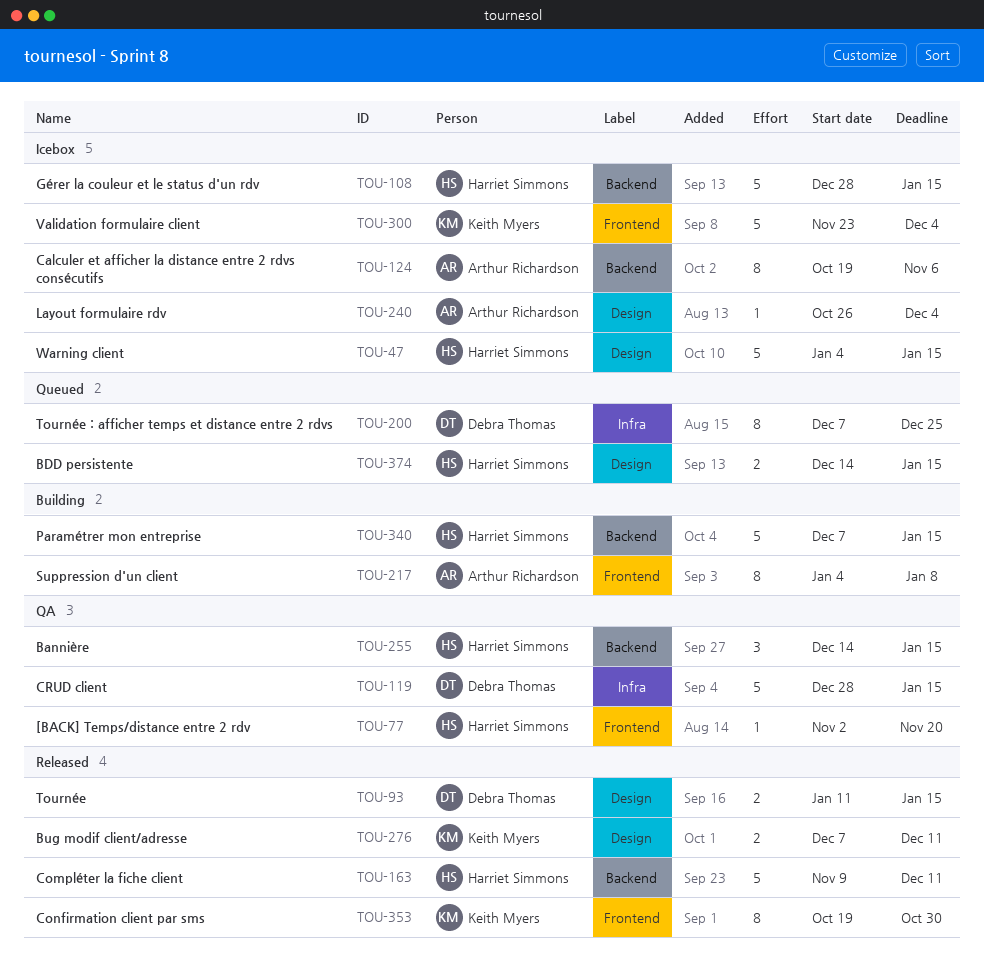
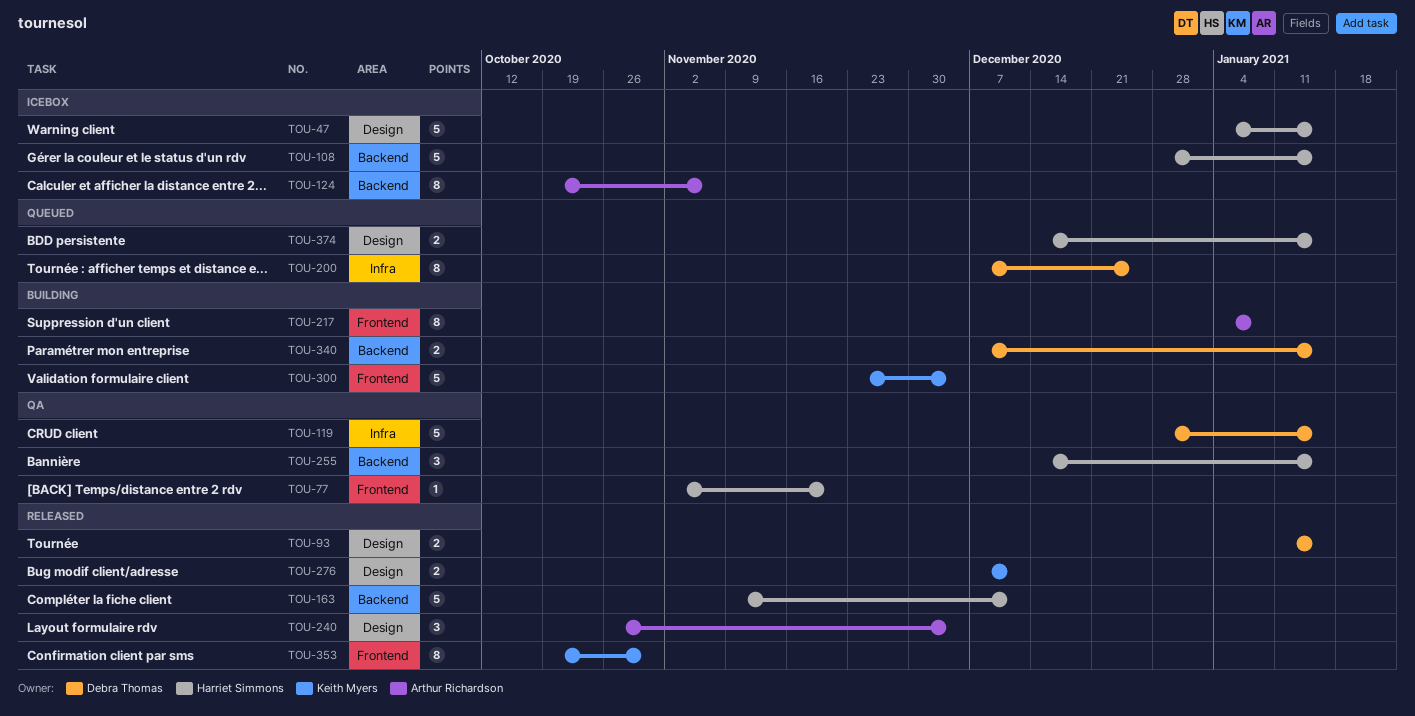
TOU-240, status: Icebox -> Released
TOU-240, estimate: 1 -> 3
TOU-300, status: Icebox -> Building
TOU-340, owner: Harriet Simmons -> Debra Thomas
TOU-340, estimate: 5 -> 2

